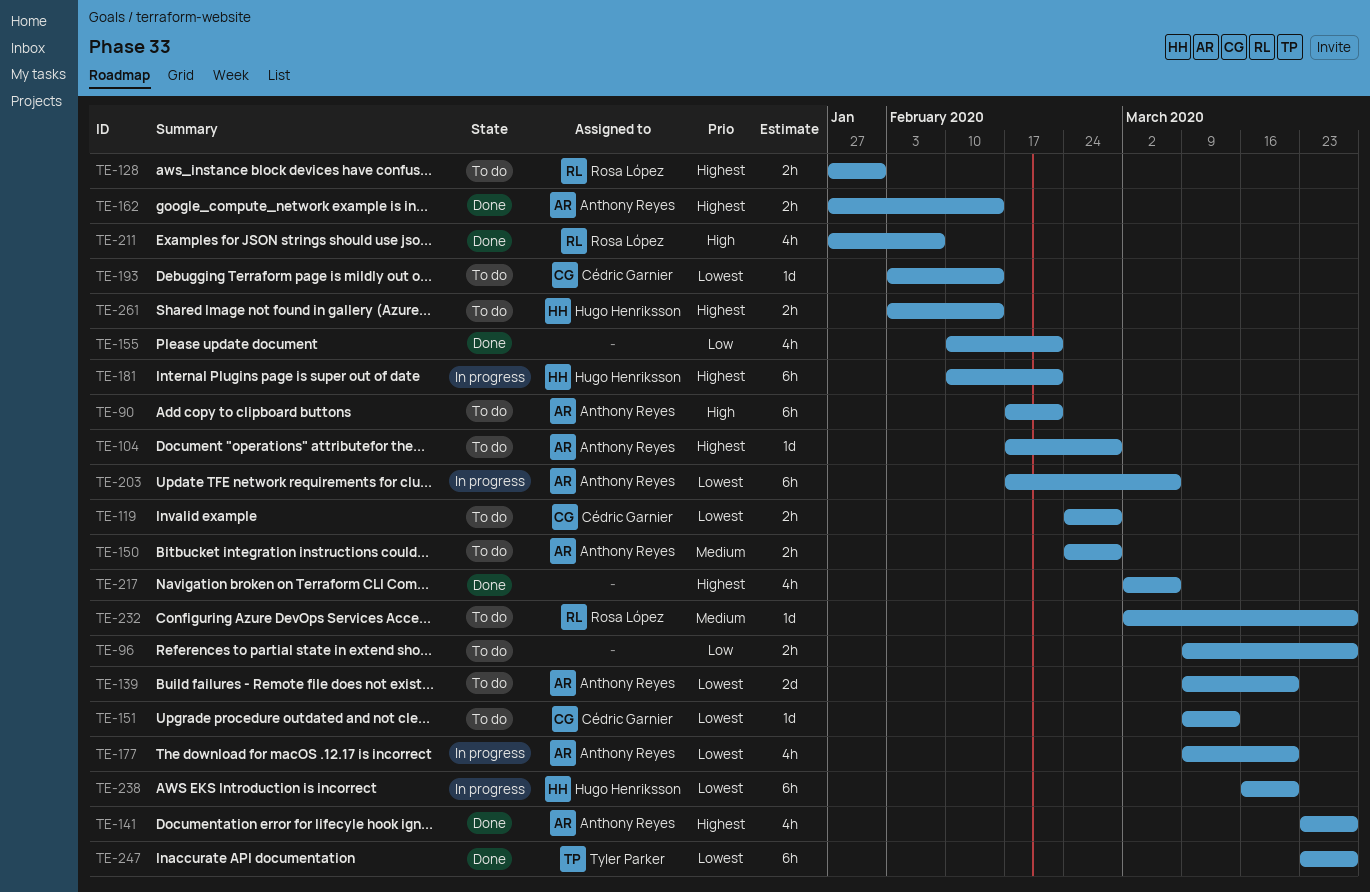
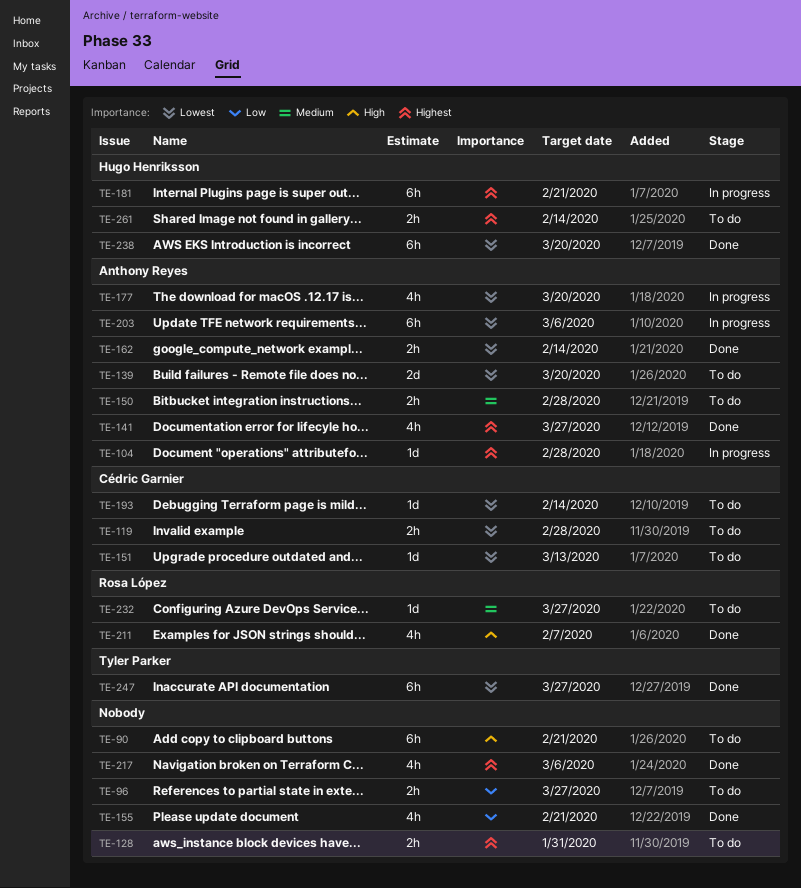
TE-90, owner: Anthony Reyes -> none
TE-104, status: To do -> In progress
TE-128, owner: Rosa López -> none
TE-162, priority: Highest -> Lowest
TE-238, status: In progress -> Done

